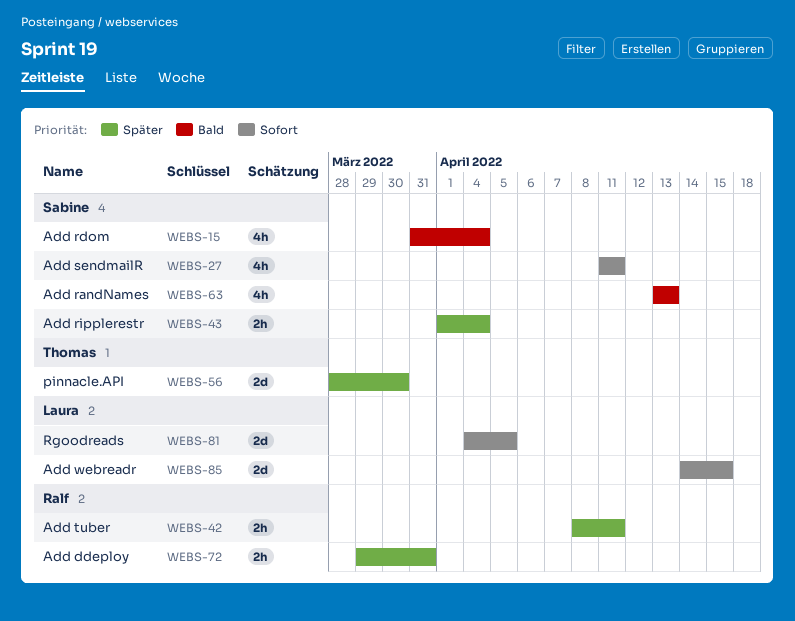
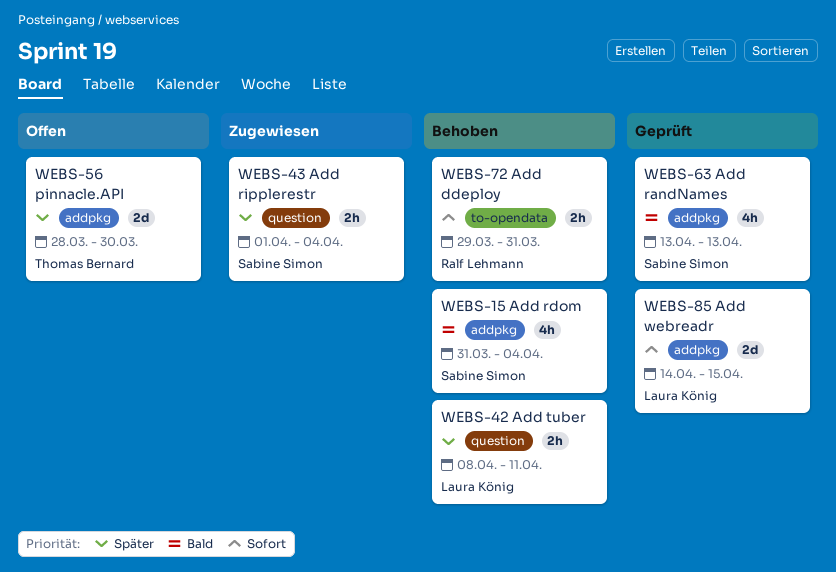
WEBS-27: present -> none
WEBS-42, owner: Ralf Lehmann -> Laura König
WEBS-72, priority: Später -> Sofort
WEBS-81: present -> none

